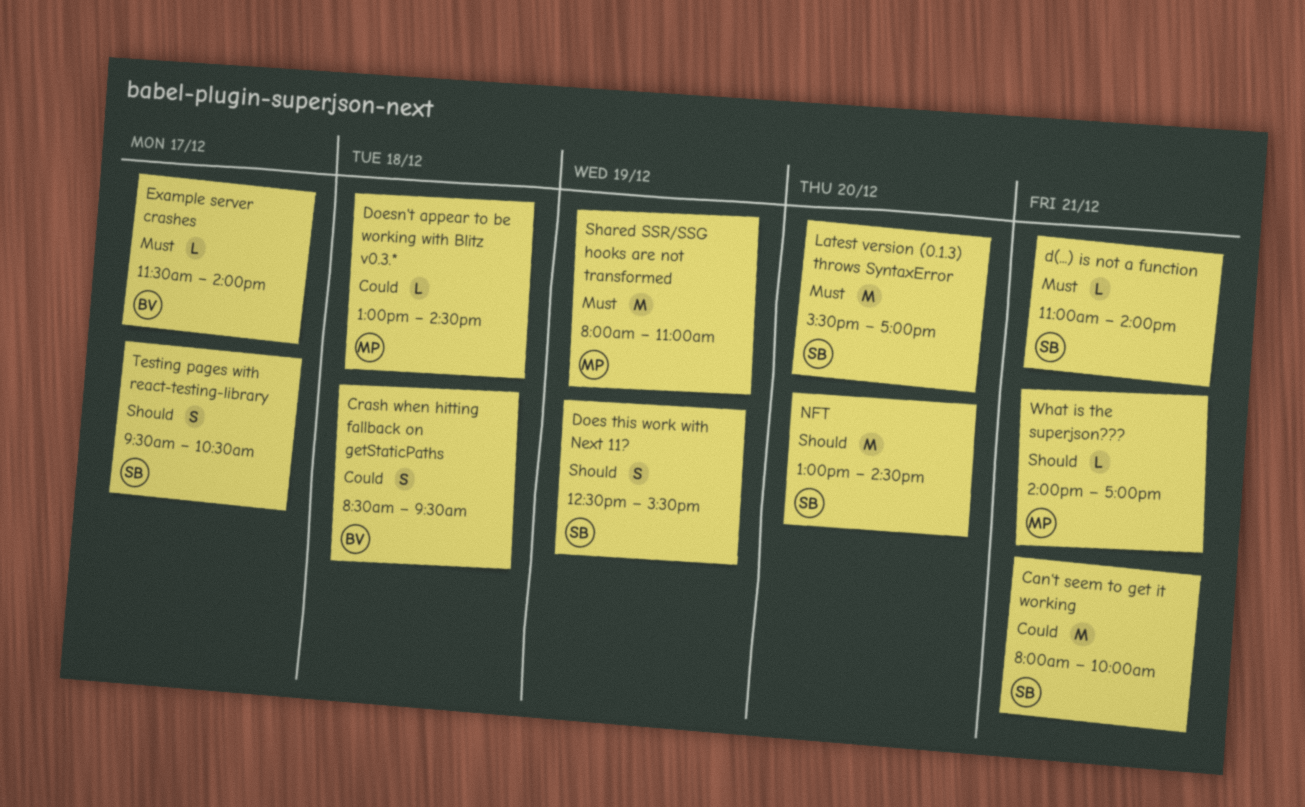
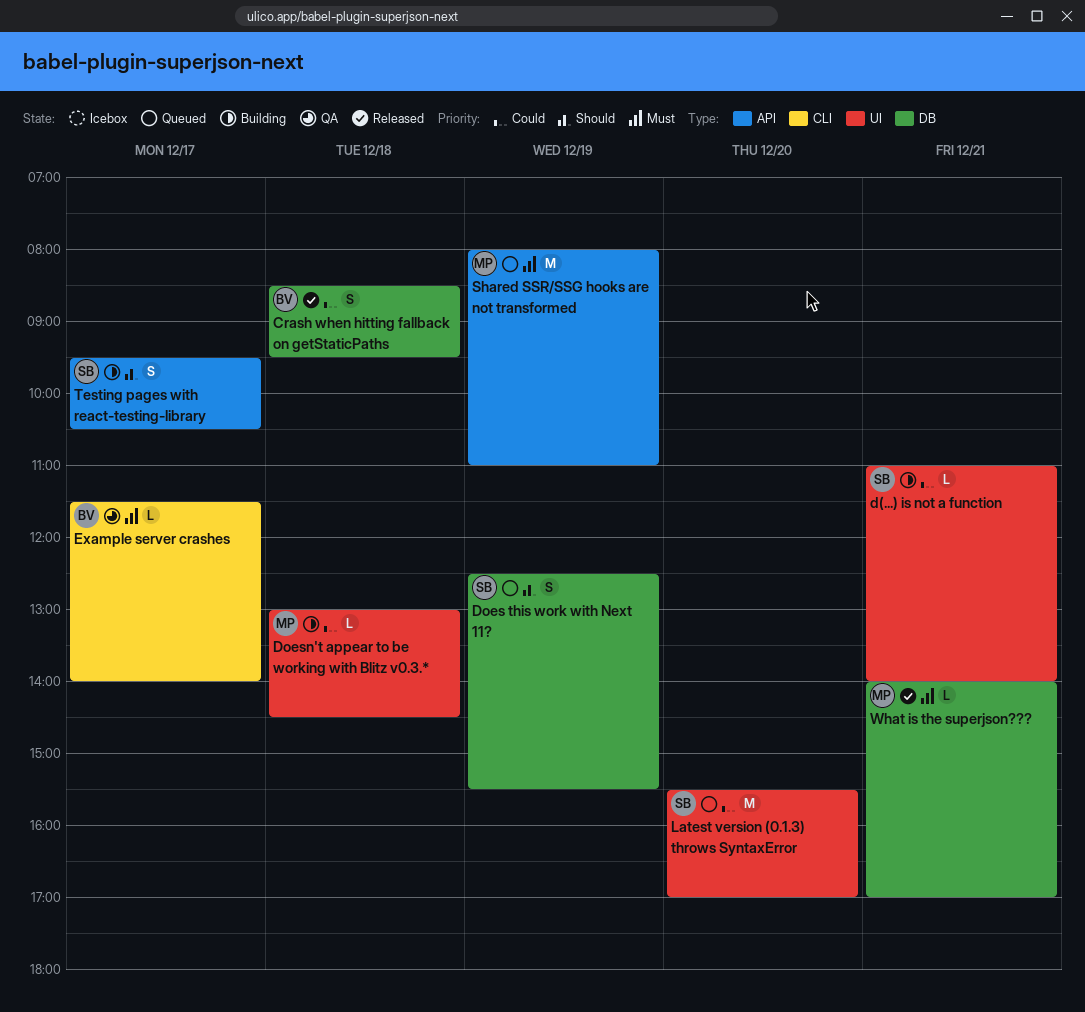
Can't seem to get it working: present -> none
d(...) is not a function, priority: Must -> Could
Latest version (0.1.3) throws SyntaxError, priority: Must -> Could
NFT: present -> none
What is the superjson???, priority: Should -> Must

